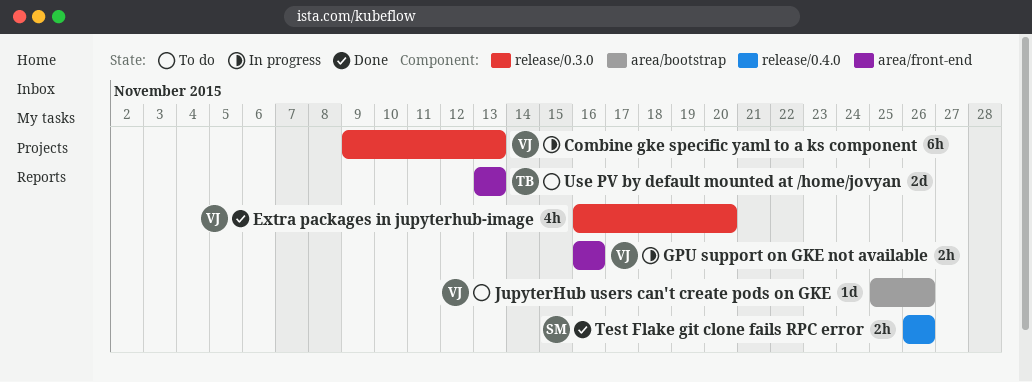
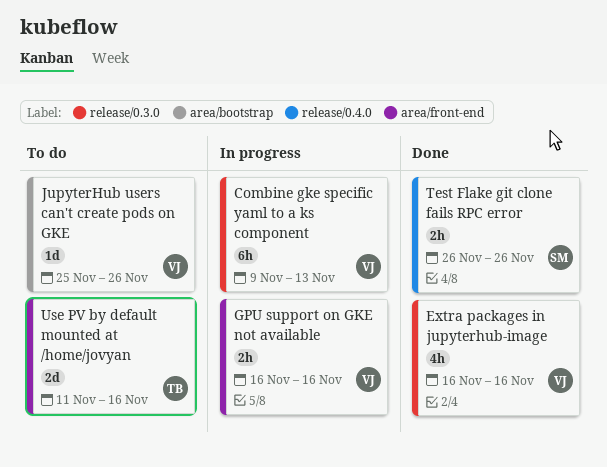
Extra packages in jupyterhub-image, due: Nov 20 -> Nov 16
Use PV by default mounted at /home/jovyan, start: Nov 13 -> Nov 11
Use PV by default mounted at /home/jovyan, due: Nov 13 -> Nov 16

